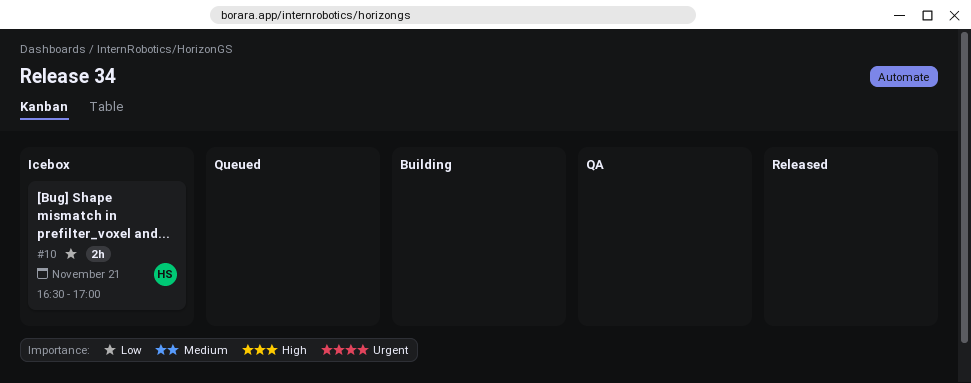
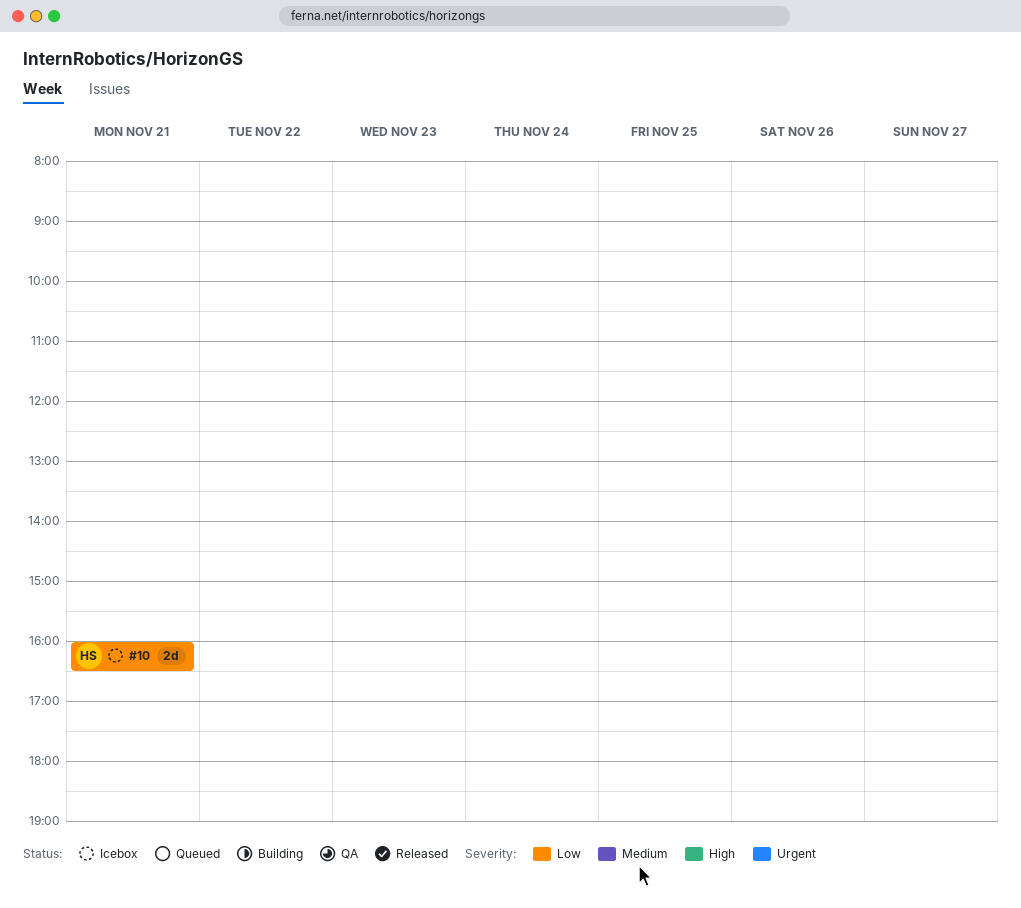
#10, estimate: 2h -> 2d
#10, begins: 16:30 -> 16:00
#10, ends: 17:00 -> 16:30

